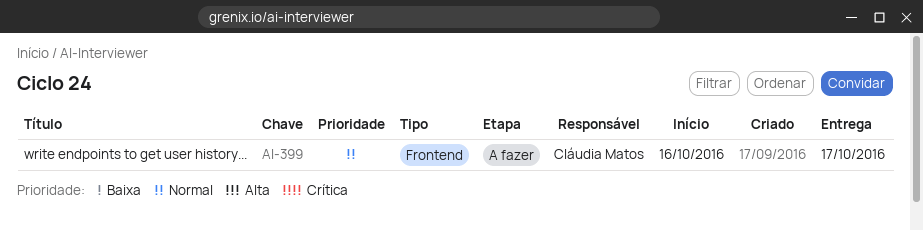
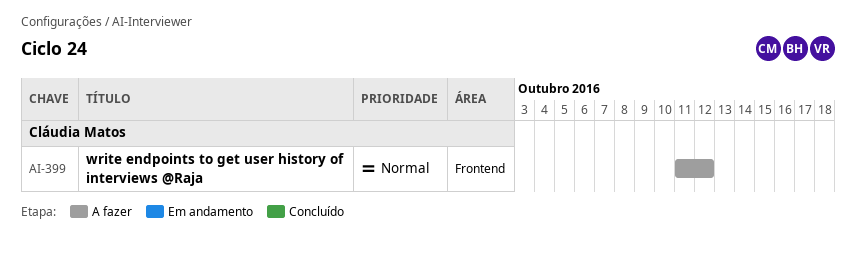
AI-399, start: Oct 16 -> Oct 11
AI-399, due: Oct 17 -> Oct 12

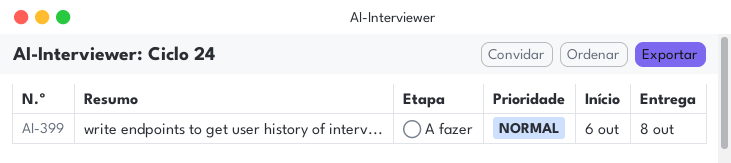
AI-399, start: Oct 11 -> Oct 6
AI-399, due: Oct 12 -> Oct 8

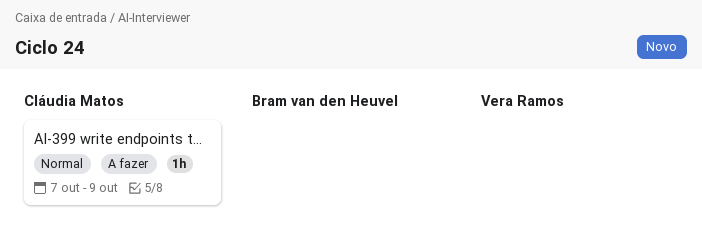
AI-399, start: Oct 6 -> Oct 7
AI-399, due: Oct 8 -> Oct 9

